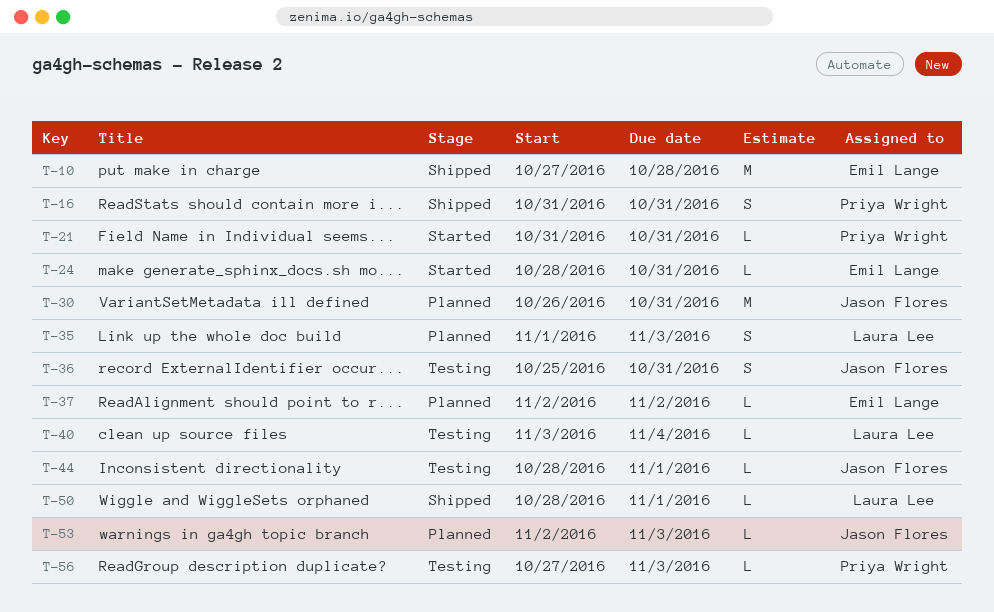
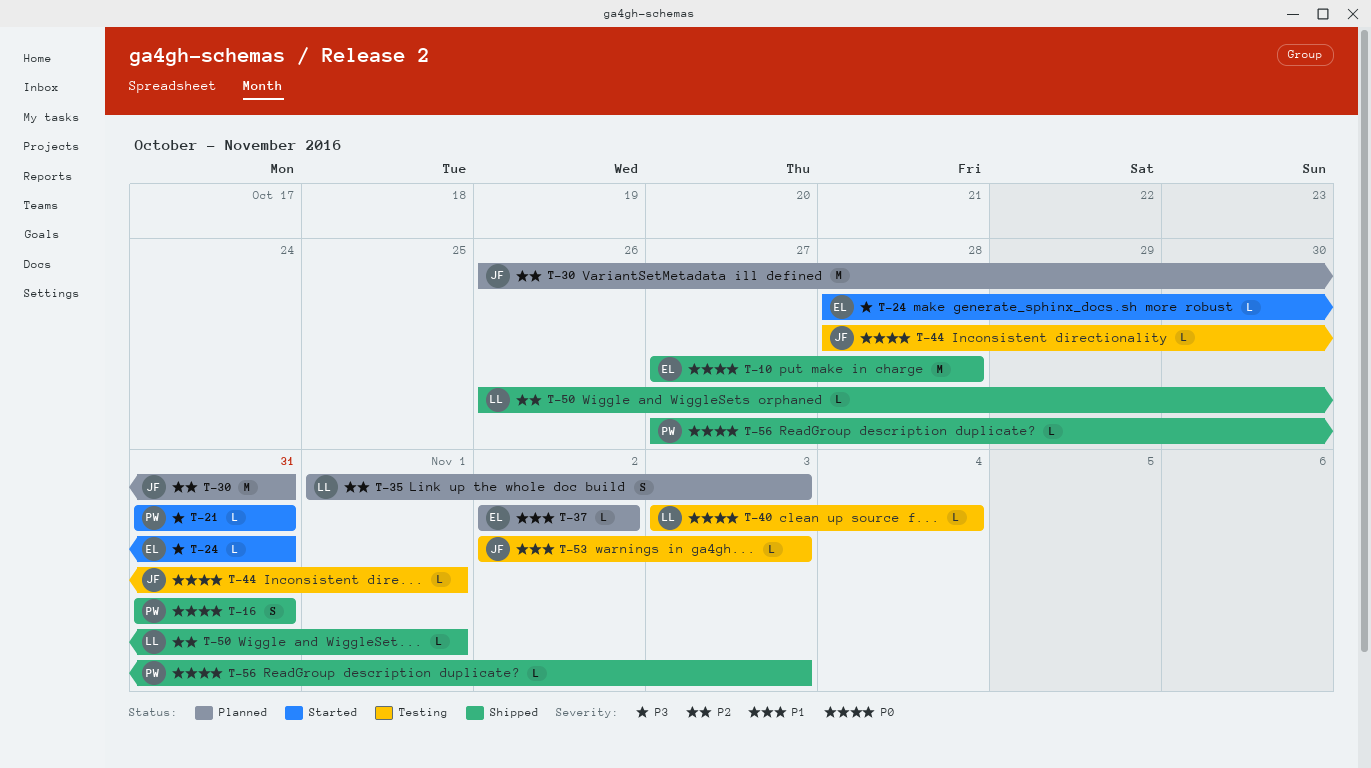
T-36: present -> none
T-50, start: Oct 28 -> Oct 26
T-53, status: Planned -> Testing
T-56, status: Testing -> Shipped

